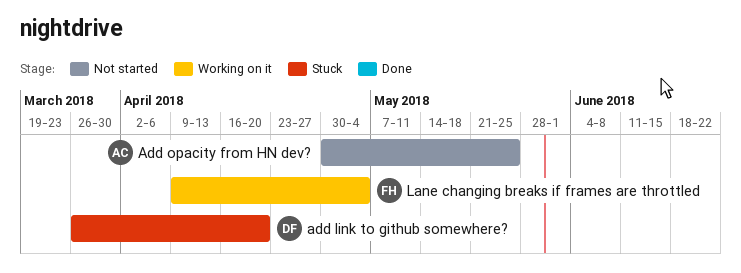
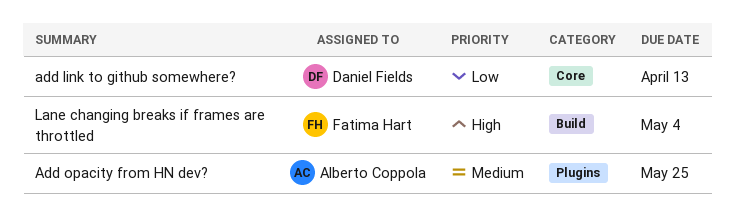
add link to github somewhere?, due: Apr 20 -> Apr 13

